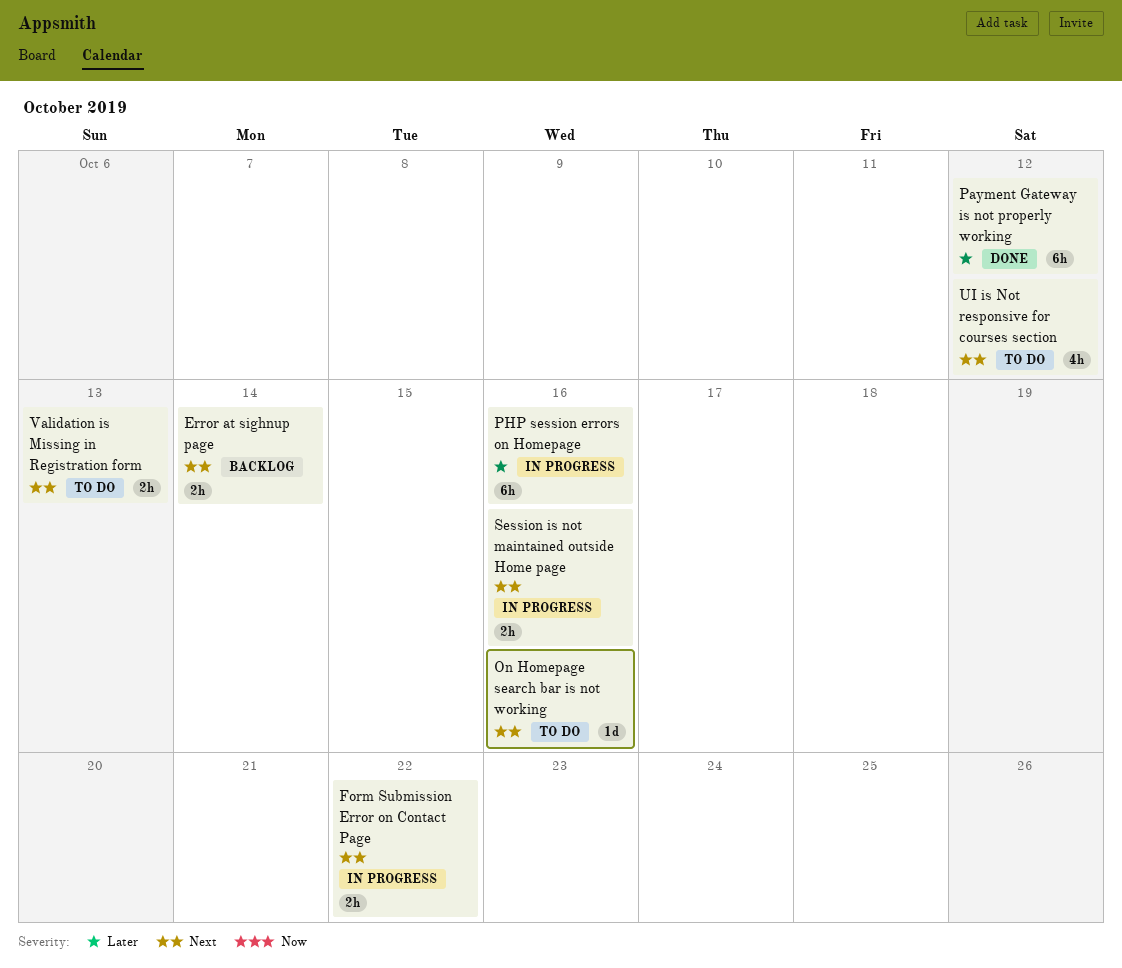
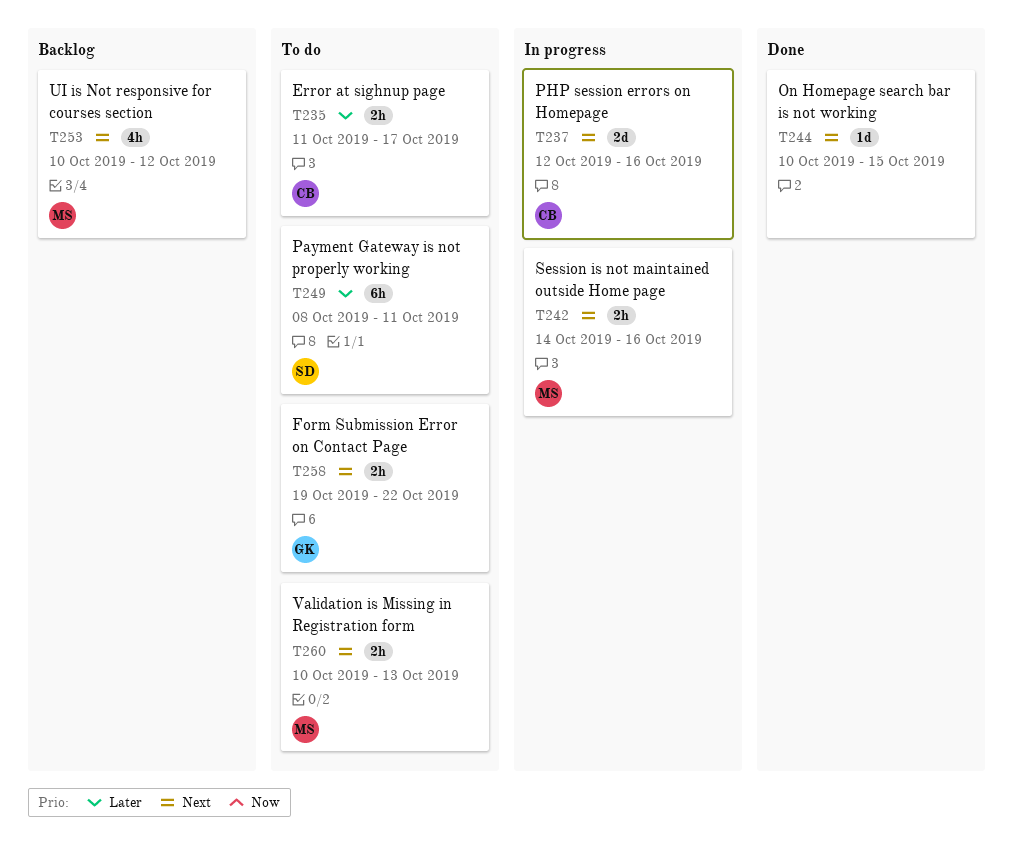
Error at sighnup page, status: Backlog -> To do
Error at sighnup page, priority: Next -> Later
Error at sighnup page, due: Oct 14 -> Oct 17
Form Submission Error on Contact Page, status: In progress -> To do
On Homepage search bar is not working, status: To do -> Done
On Homepage search bar is not working, due: Oct 16 -> Oct 15
Payment Gateway is not properly working, status: Done -> To do
Payment Gateway is not properly working, due: Oct 12 -> Oct 11
PHP session errors on Homepage, priority: Later -> Next
PHP session errors on Homepage, estimate: 6h -> 2d
UI is Not responsive for courses section, status: To do -> Backlog

